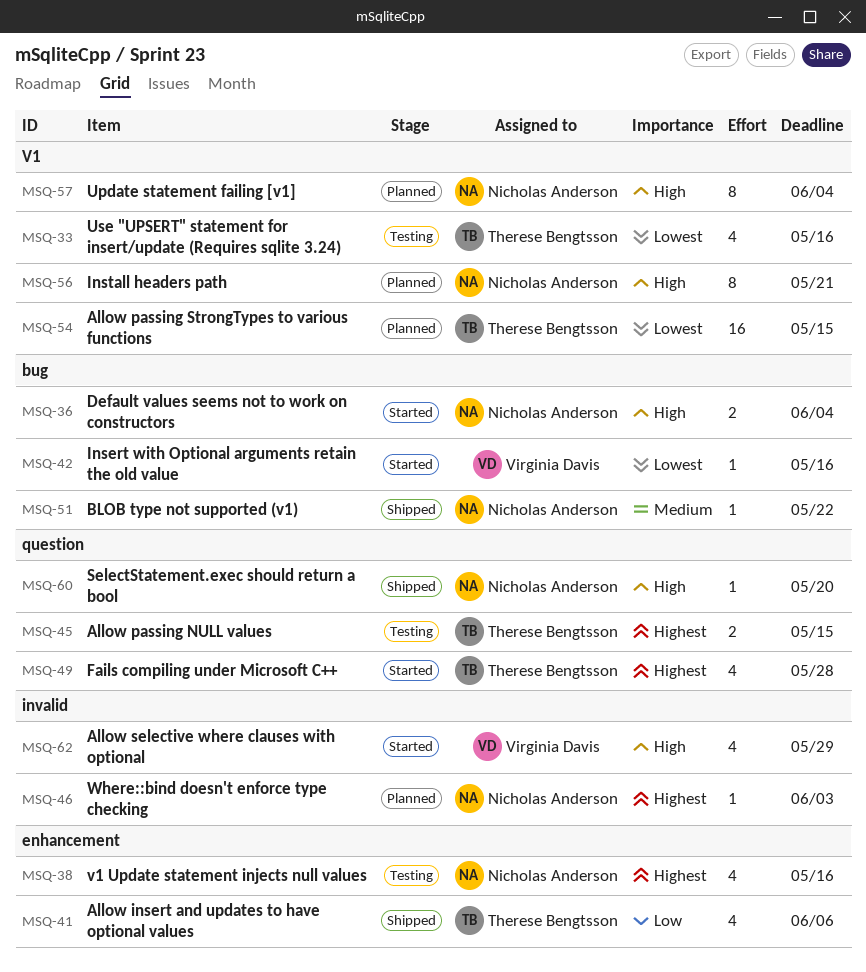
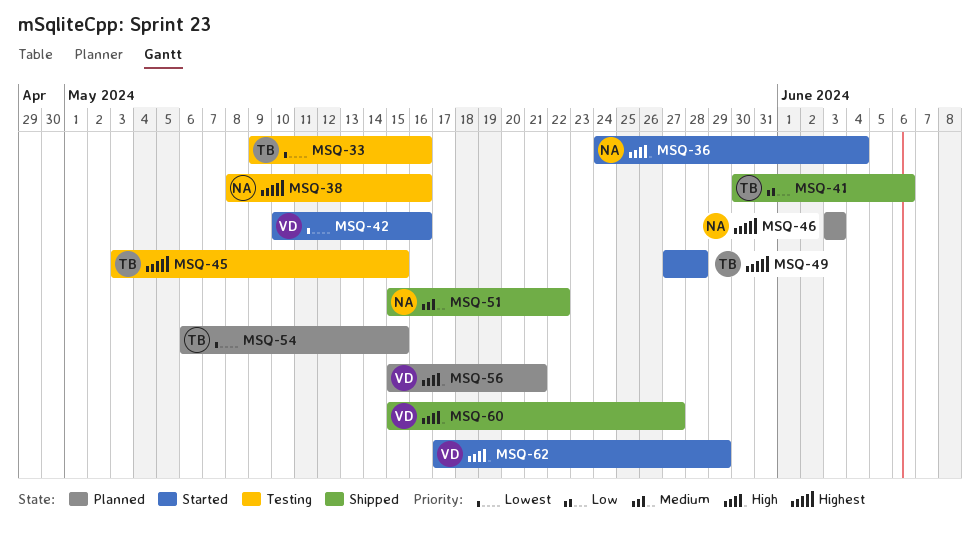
MSQ-56, owner: Nicholas Anderson -> Virginia Davis
MSQ-57: present -> none
MSQ-60, owner: Nicholas Anderson -> Virginia Davis
MSQ-60, due: May 20 -> May 27

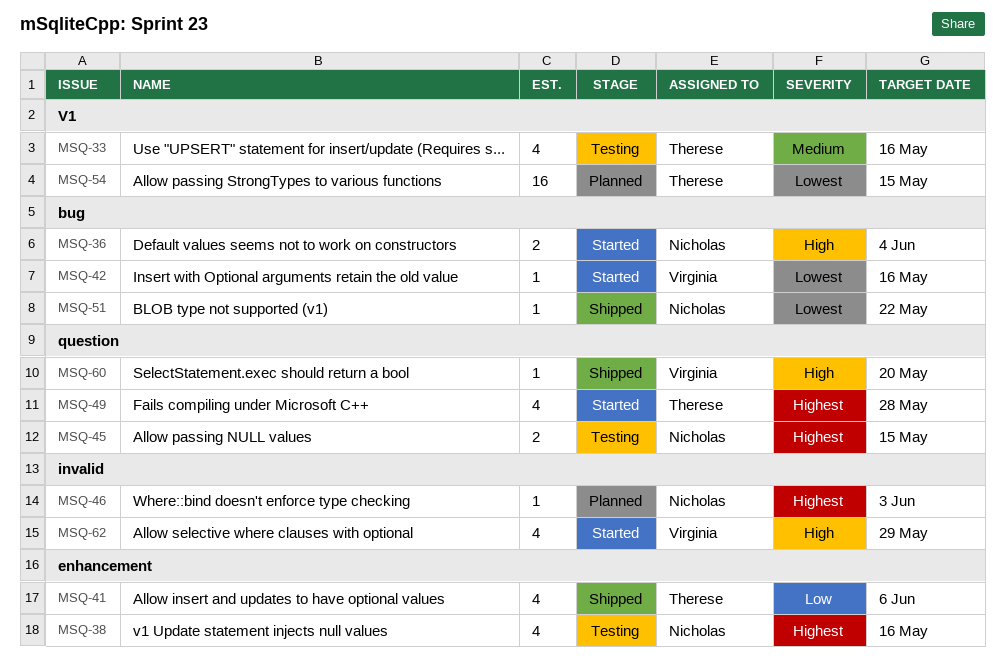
MSQ-33, priority: Lowest -> Medium
MSQ-45, owner: Therese -> Nicholas
MSQ-51, priority: Medium -> Lowest
MSQ-56: present -> none
MSQ-60, due: May 27 -> May 20

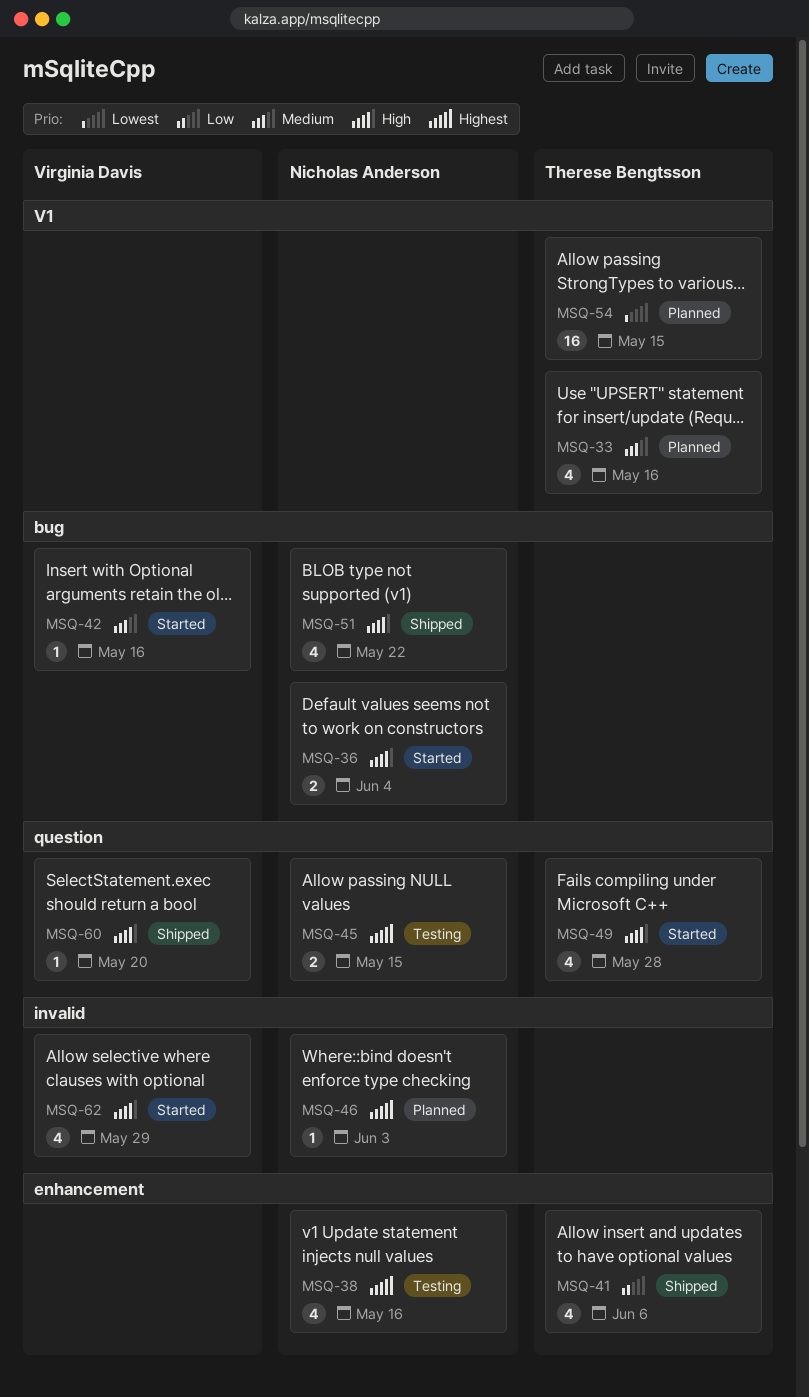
MSQ-33, status: Testing -> Planned
MSQ-42, priority: Lowest -> Medium
MSQ-49, priority: Highest -> High
MSQ-51, priority: Lowest -> High
MSQ-51, estimate: 1 -> 4

